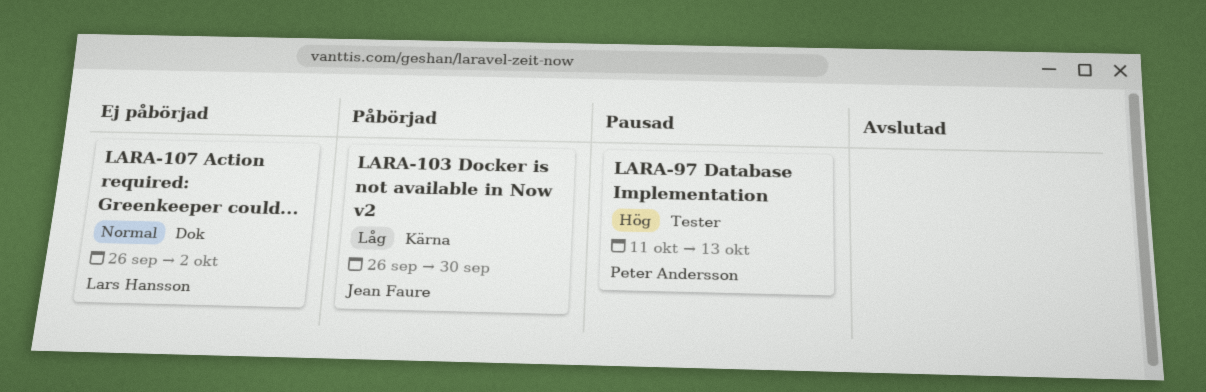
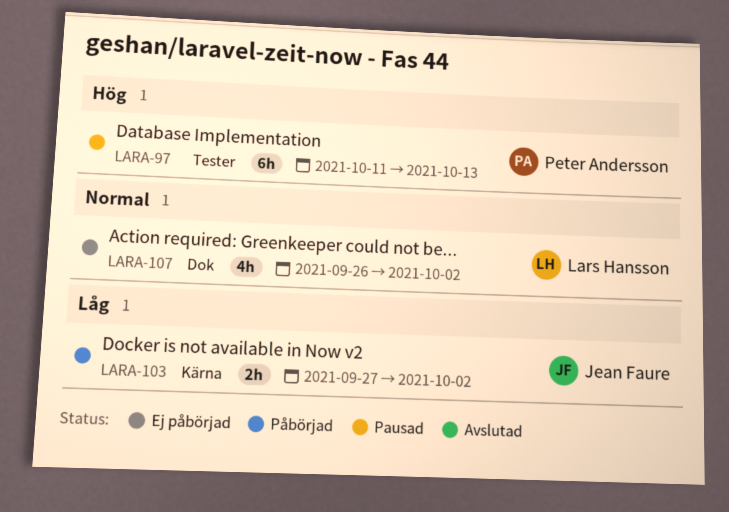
LARA-103, start: Sep 26 -> Sep 27
LARA-103, due: Sep 30 -> Oct 2

